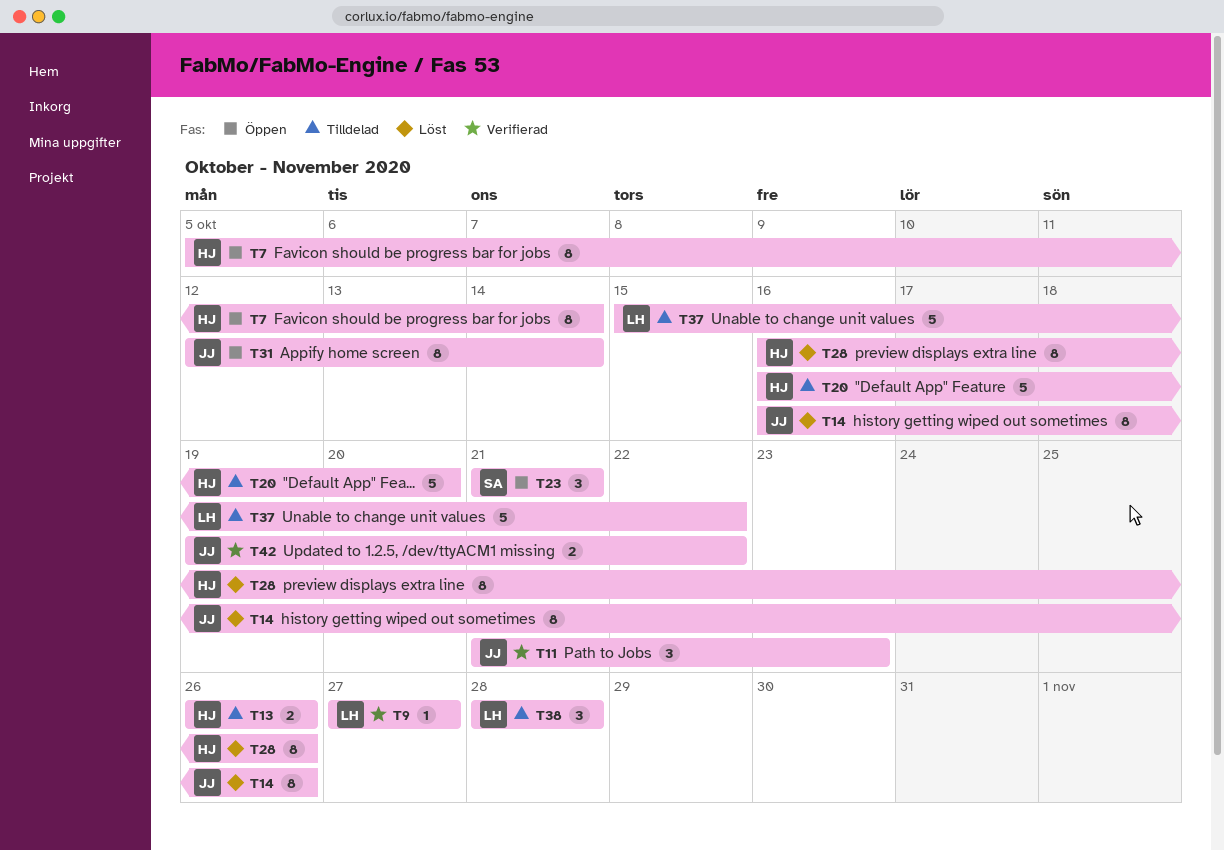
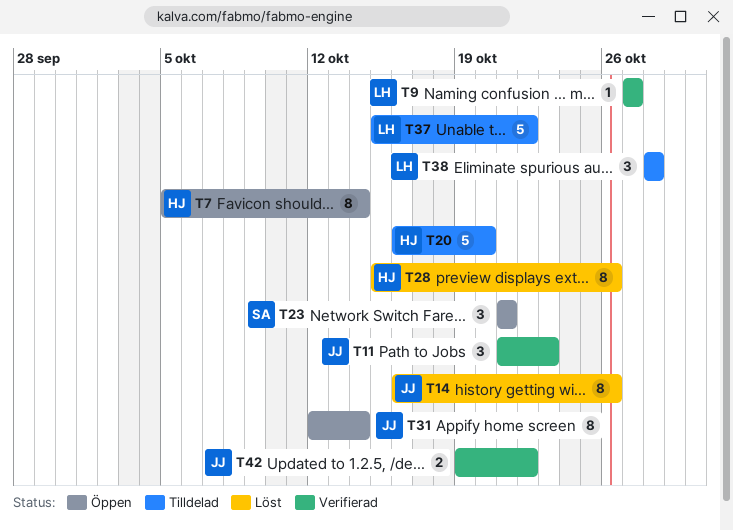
T13: present -> none
T28, start: Oct 16 -> Oct 15

